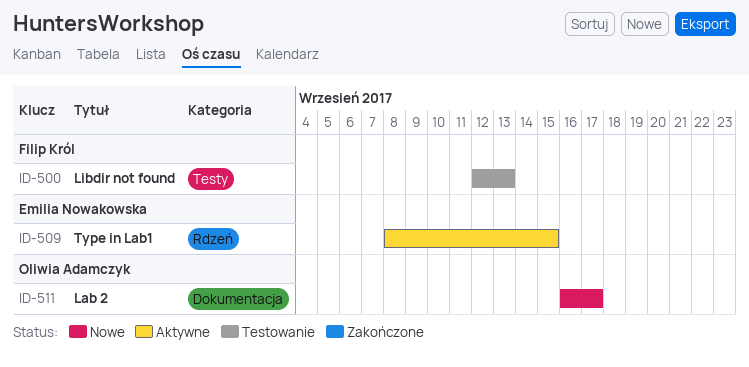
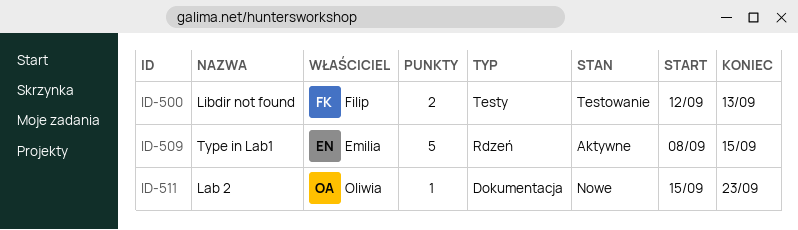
ID-511, start: Sep 16 -> Sep 15
ID-511, due: Sep 17 -> Sep 23

